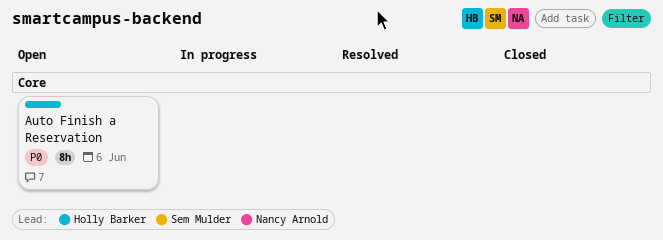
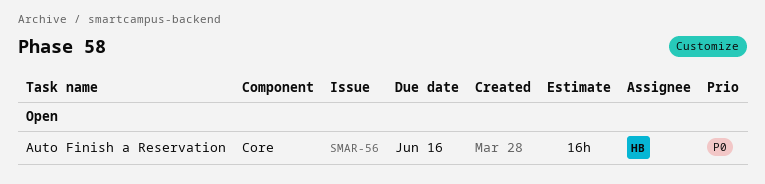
Auto Finish a Reservation, estimate: 8h -> 16h
Auto Finish a Reservation, due: Jun 6 -> Jun 16

